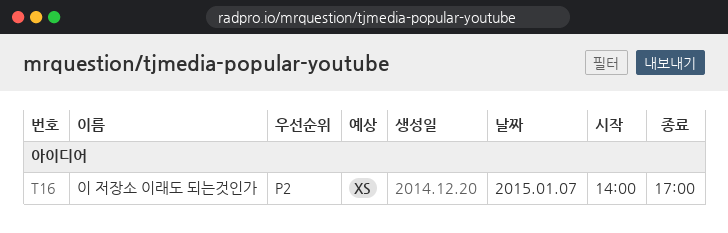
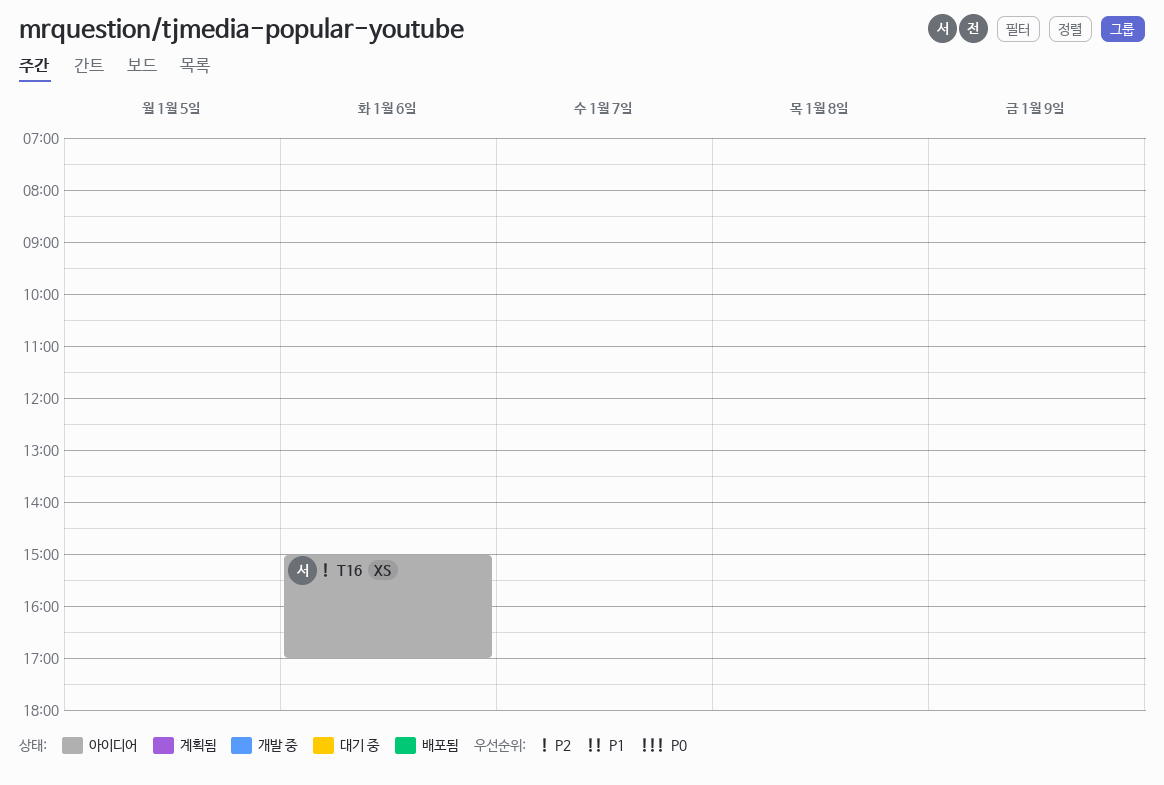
T16, day: Jan 7 -> Jan 6
T16, begins: 14:00 -> 15:00

